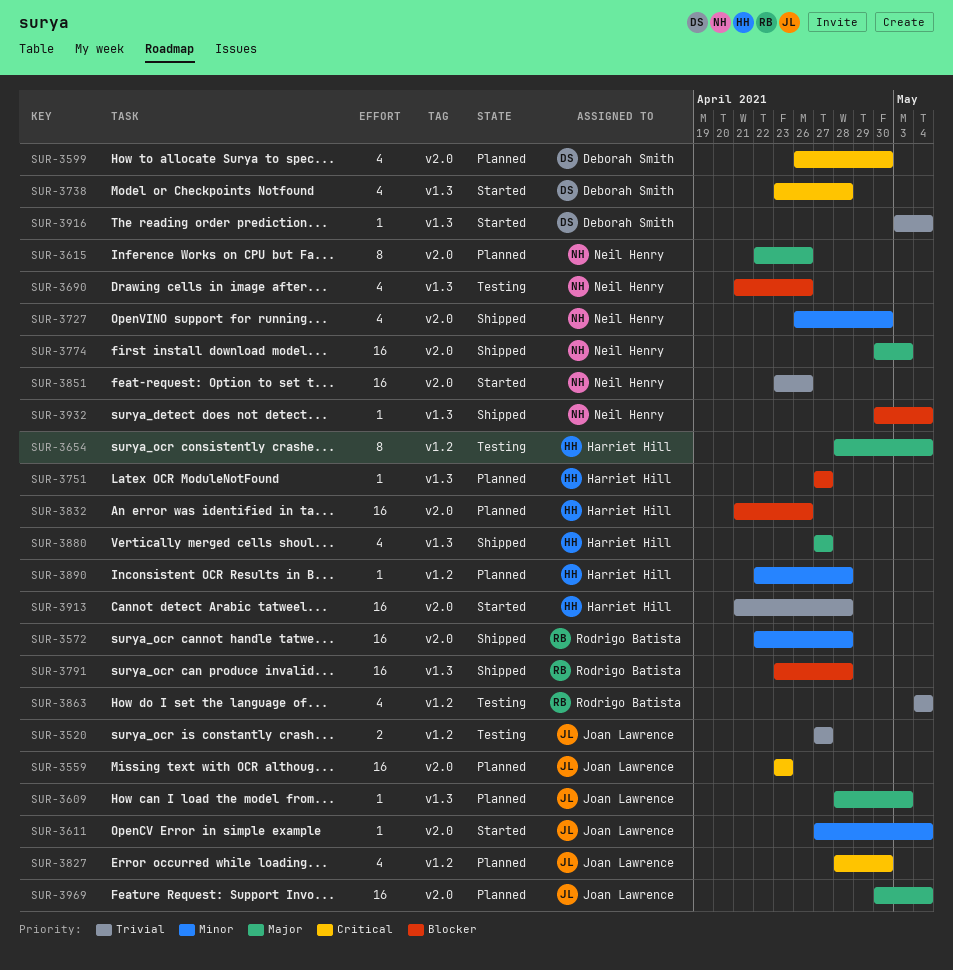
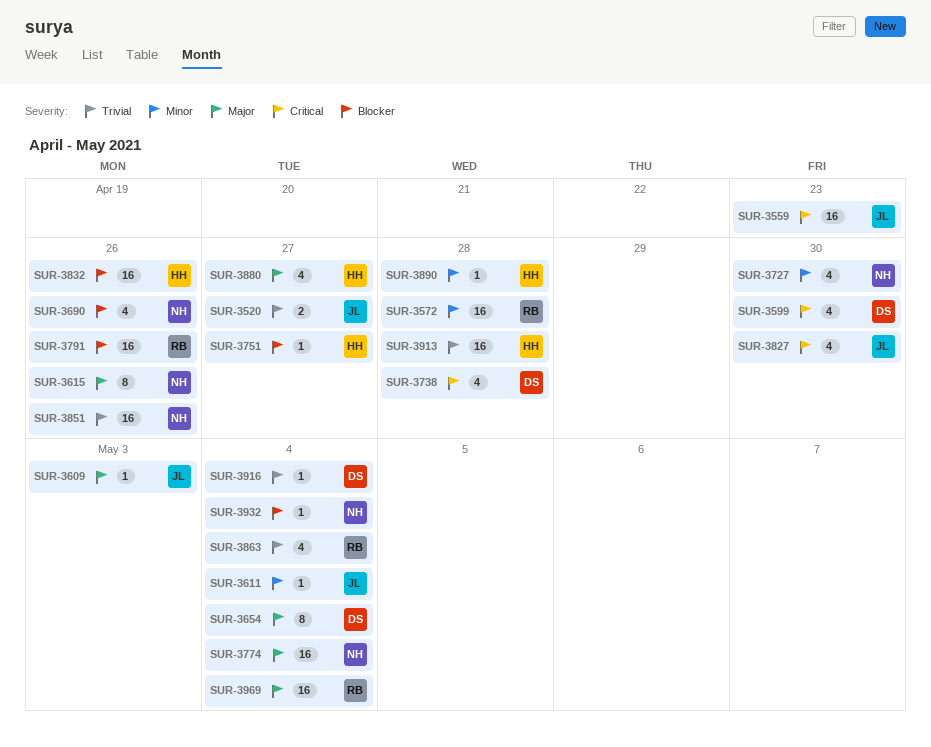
SUR-3654, owner: Harriet Hill -> Deborah Smith
SUR-3774, due: May 3 -> May 4
SUR-3791, due: Apr 28 -> Apr 26
SUR-3969, owner: Joan Lawrence -> Rodrigo Batista

